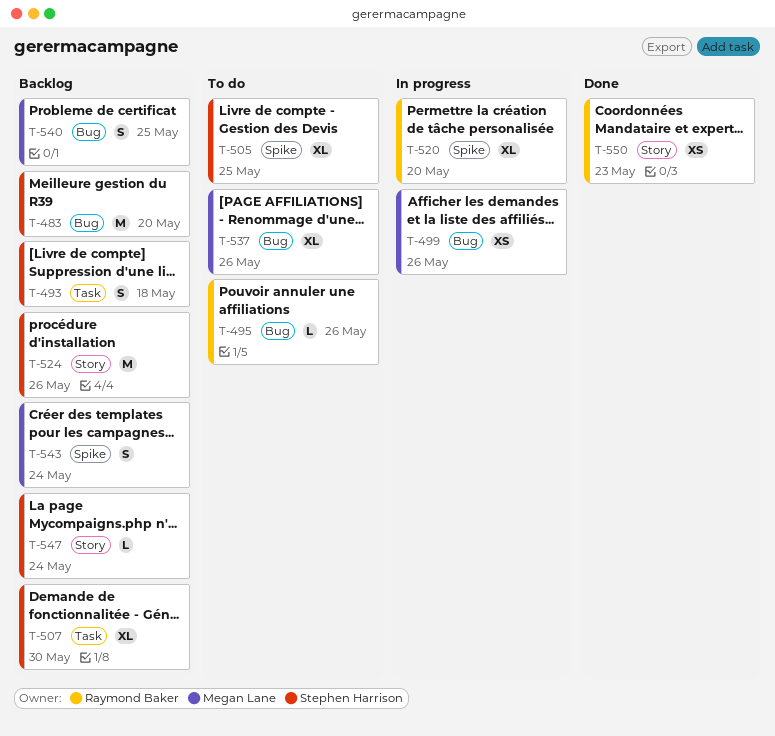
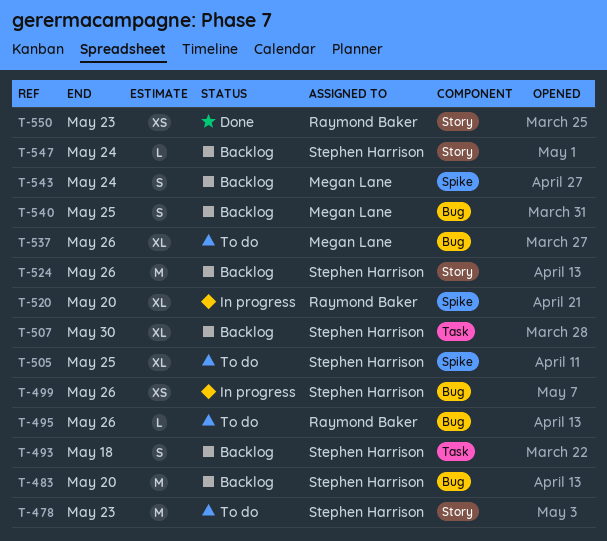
T-478: none -> present
T-499, owner: Megan Lane -> Stephen Harrison

